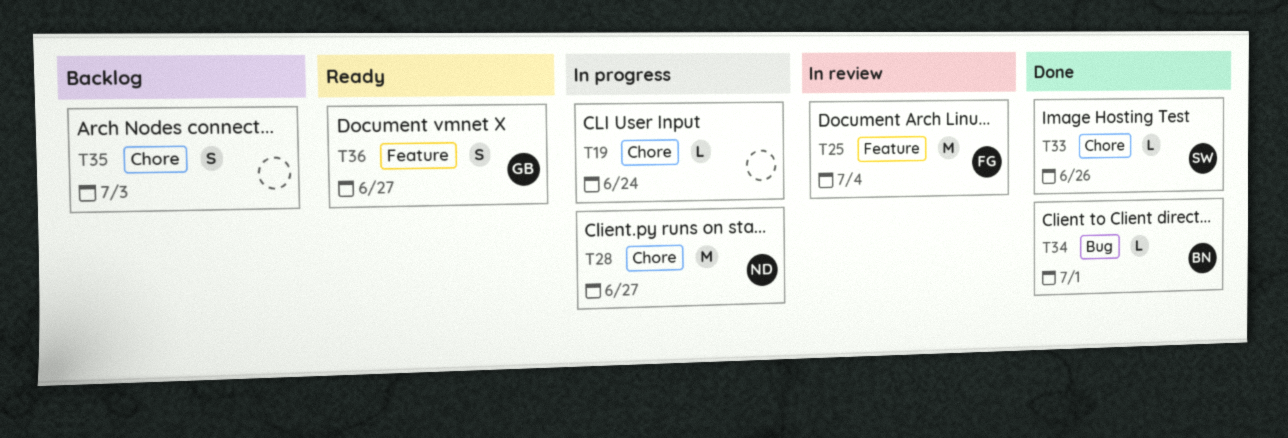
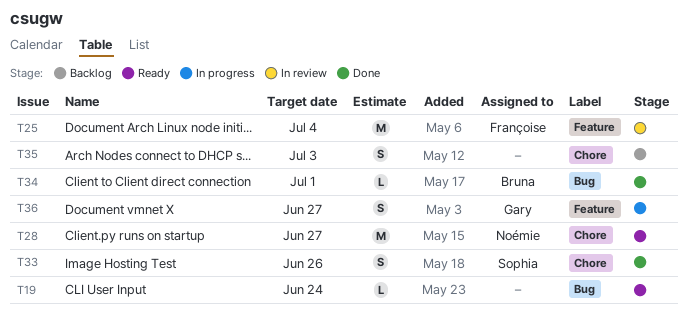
T19, status: In progress -> Ready
T19, label: Chore -> Bug
T28, status: In progress -> Ready
T33, estimate: L -> S
T36, status: Ready -> In progress

